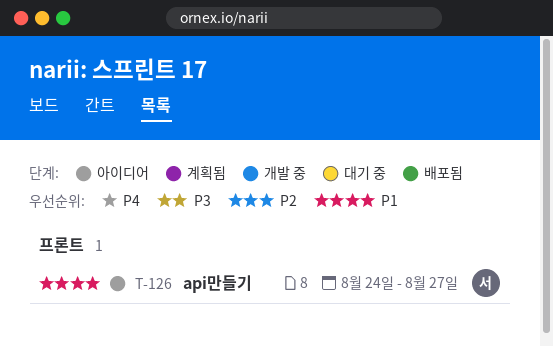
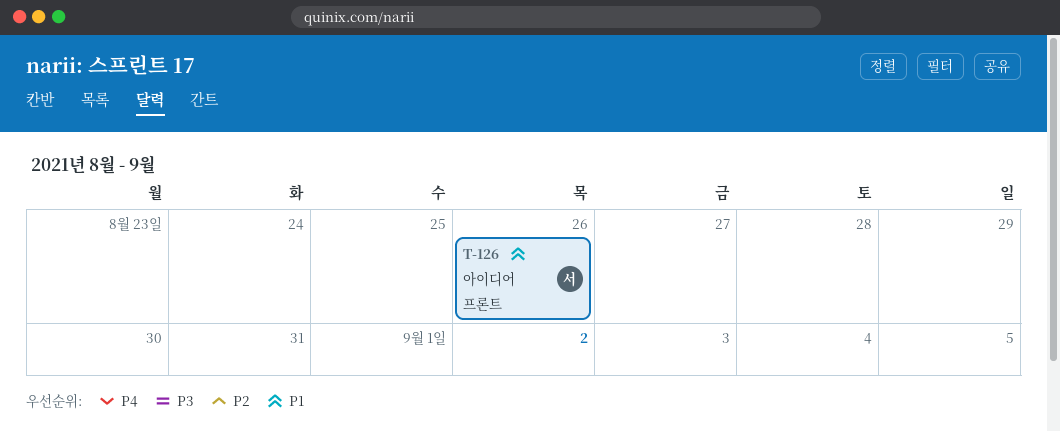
T-126, due: Aug 27 -> Aug 26

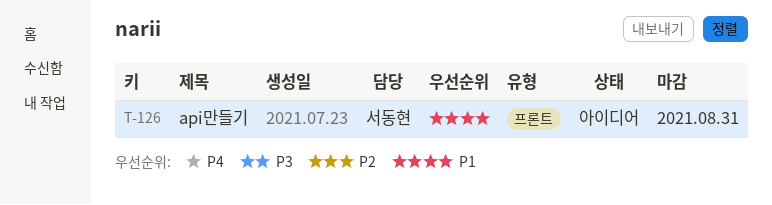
T-126, due: Aug 26 -> Aug 31

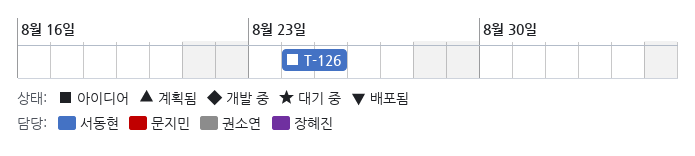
T-126, due: Aug 31 -> Aug 25

